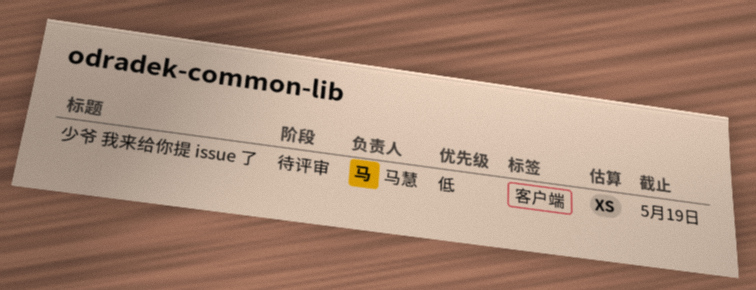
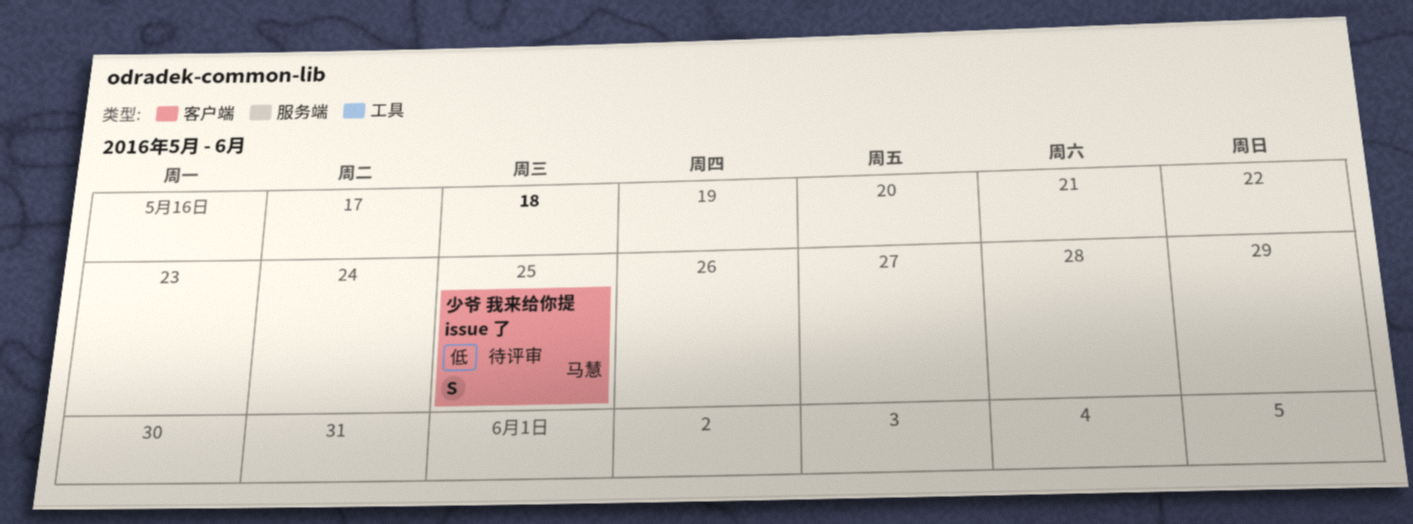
少爷 我来给你提 issue 了, estimate: XS -> S
少爷 我来给你提 issue 了, due: May 19 -> May 25

